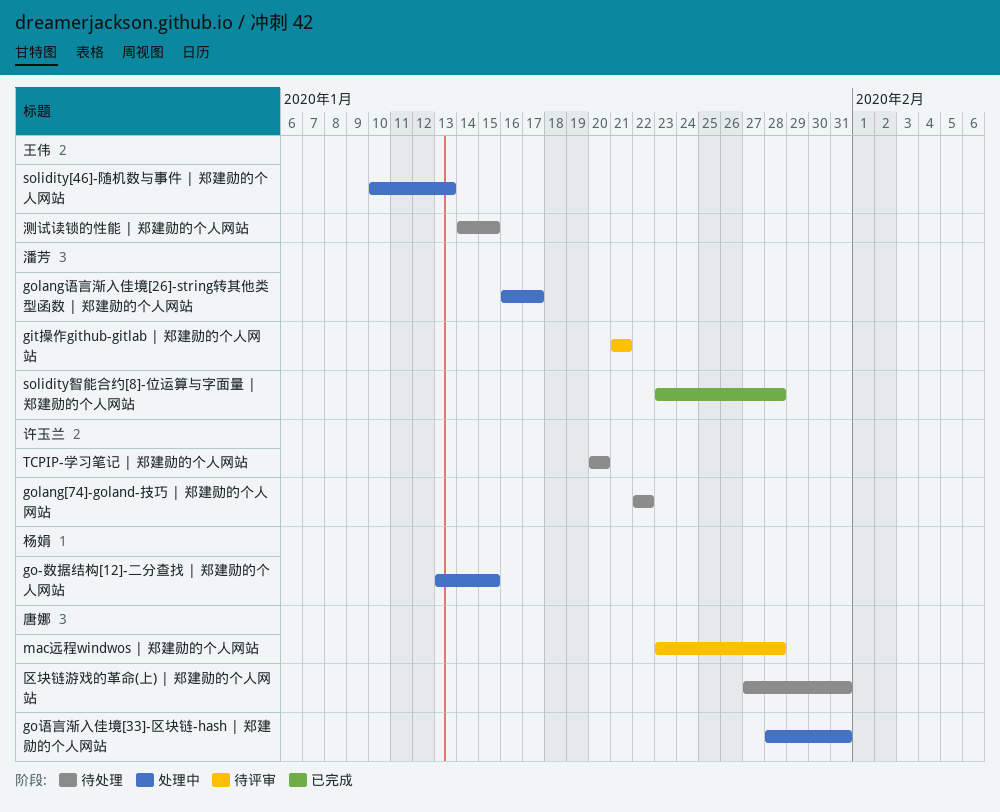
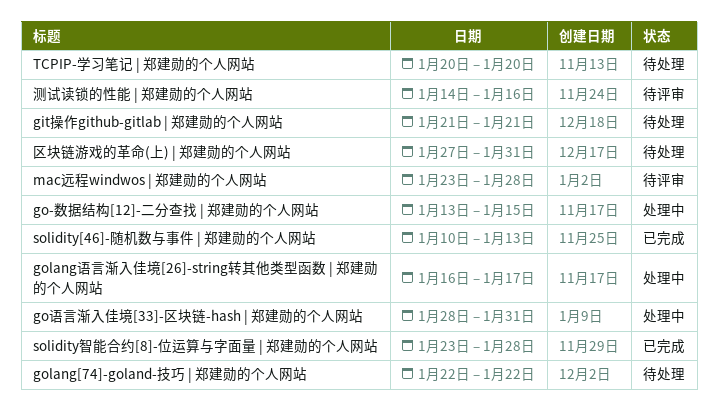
git操作github-gitlab | 郑建勋的个人网站, status: 待评审 -> 待处理
solidity[46]-随机数与事件 | 郑建勋的个人网站, status: 处理中 -> 已完成
测试读锁的性能 | 郑建勋的个人网站, status: 待处理 -> 待评审
测试读锁的性能 | 郑建勋的个人网站, due: Jan 15 -> Jan 16

